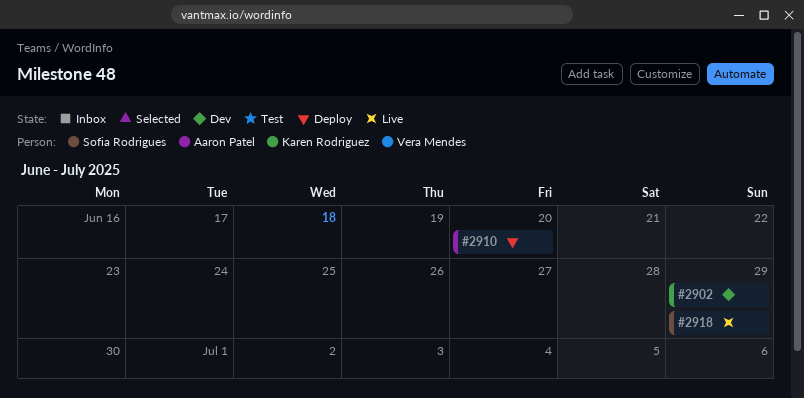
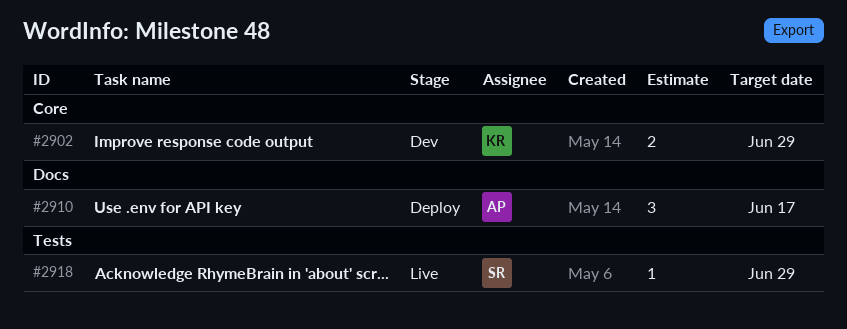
#2910, due: Jun 20 -> Jun 17

